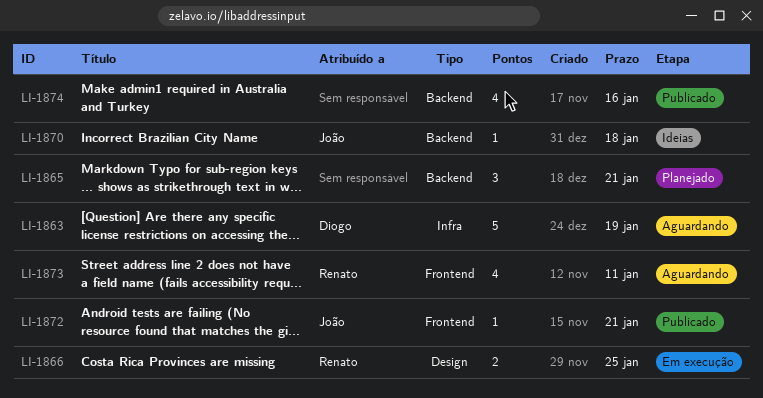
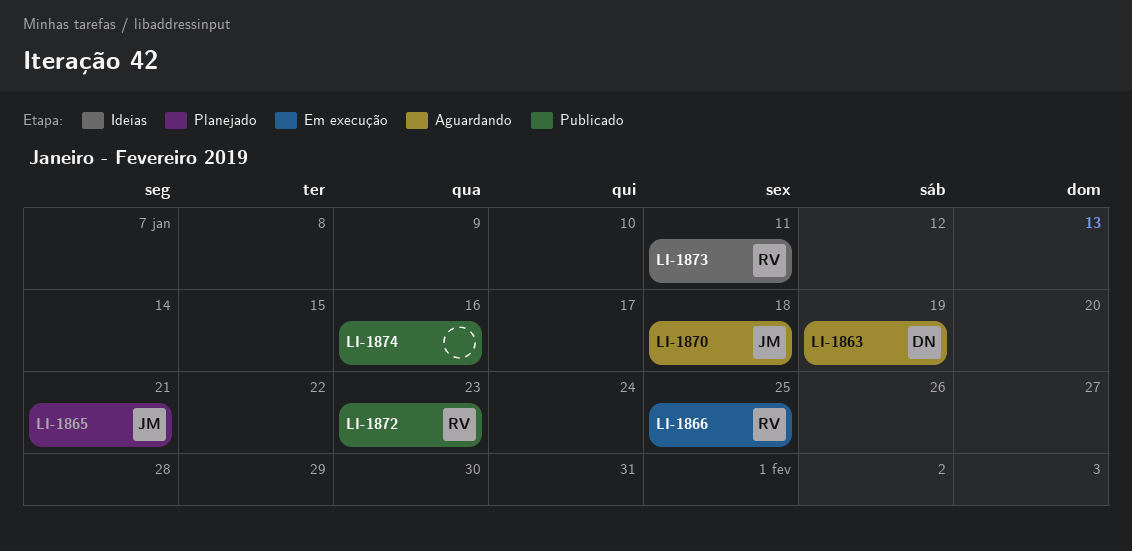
LI-1865, owner: none -> João
LI-1870, status: Ideias -> Aguardando
LI-1872, owner: João -> Renato
LI-1872, due: Jan 21 -> Jan 23
LI-1873, status: Aguardando -> Ideias

